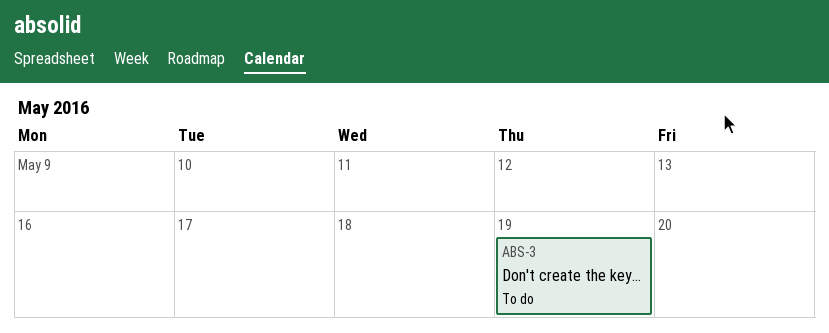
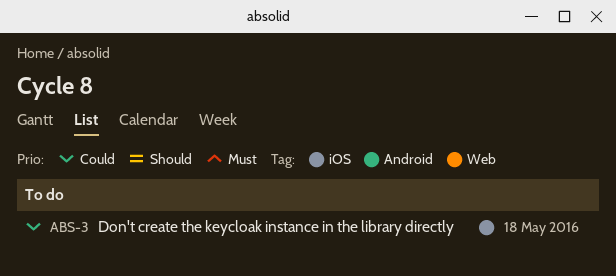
ABS-3, due: May 19 -> May 18

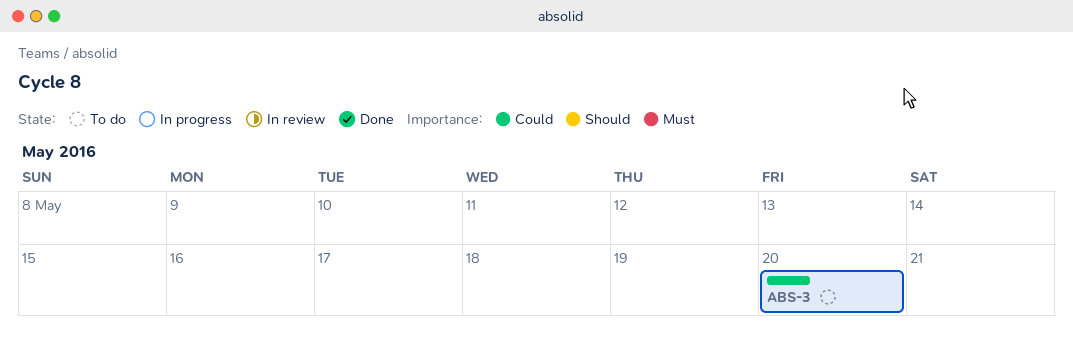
ABS-3, due: May 18 -> May 20

